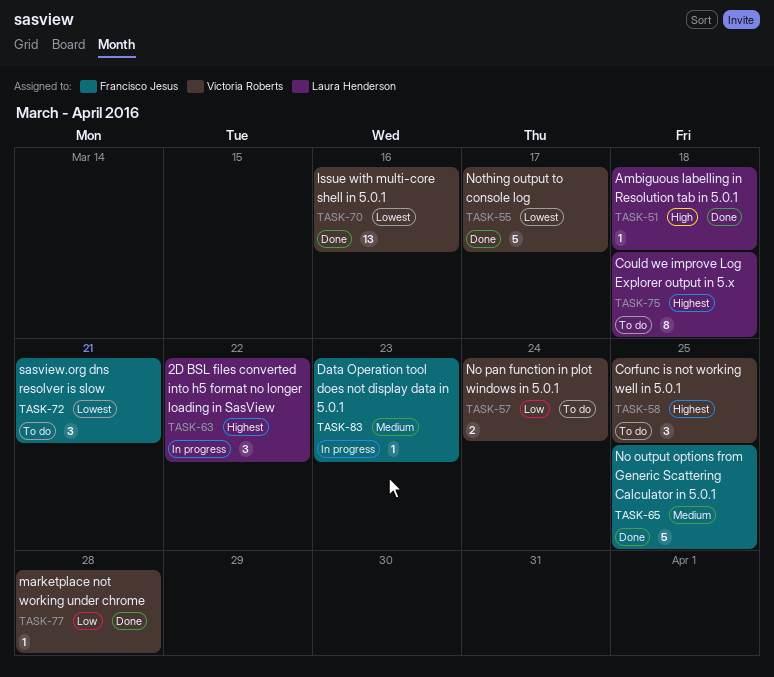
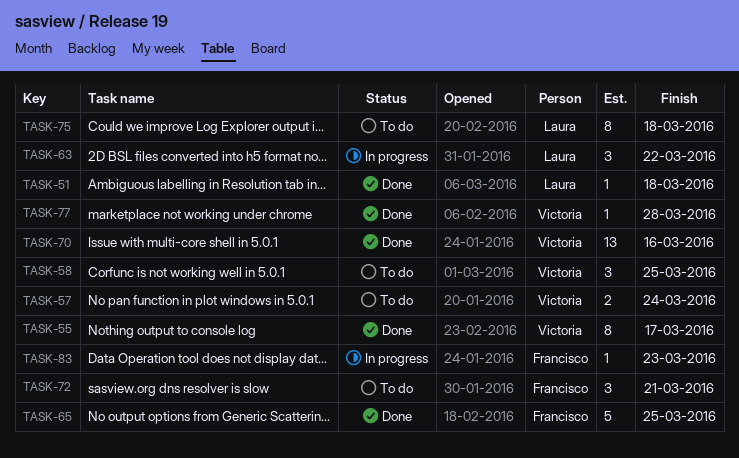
TASK-55, estimate: 5 -> 8

